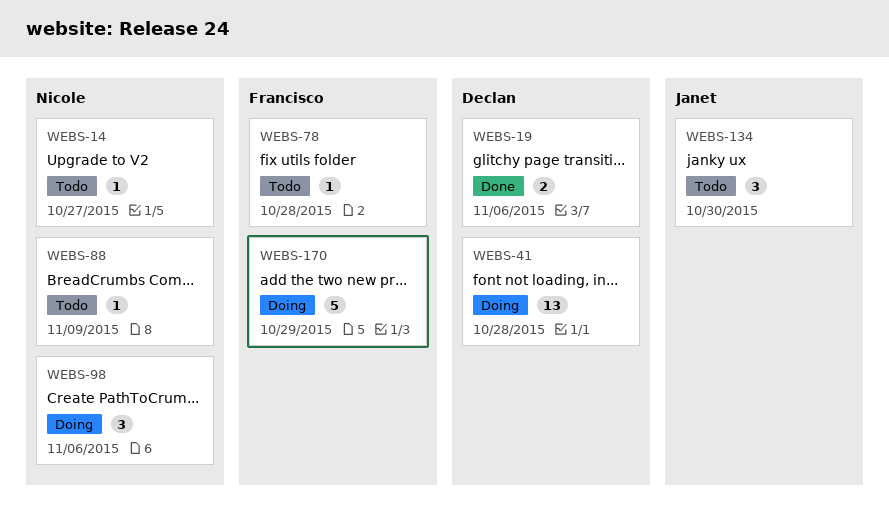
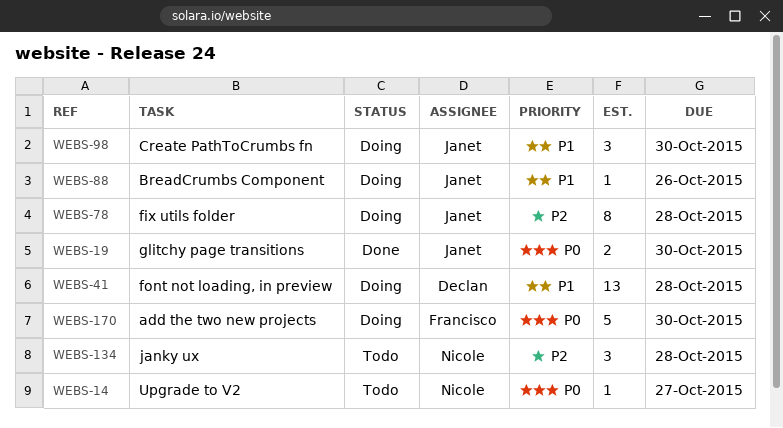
WEBS-19, owner: Declan -> Janet
WEBS-19, due: Nov 6 -> Oct 30
WEBS-78, status: Todo -> Doing
WEBS-78, owner: Francisco -> Janet
WEBS-78, estimate: 1 -> 8
WEBS-88, status: Todo -> Doing
WEBS-88, owner: Nicole -> Janet
WEBS-88, due: Nov 9 -> Oct 26
WEBS-98, owner: Nicole -> Janet
WEBS-98, due: Nov 6 -> Oct 30
WEBS-134, owner: Janet -> Nicole
WEBS-134, due: Oct 30 -> Oct 28
WEBS-170, due: Oct 29 -> Oct 30

